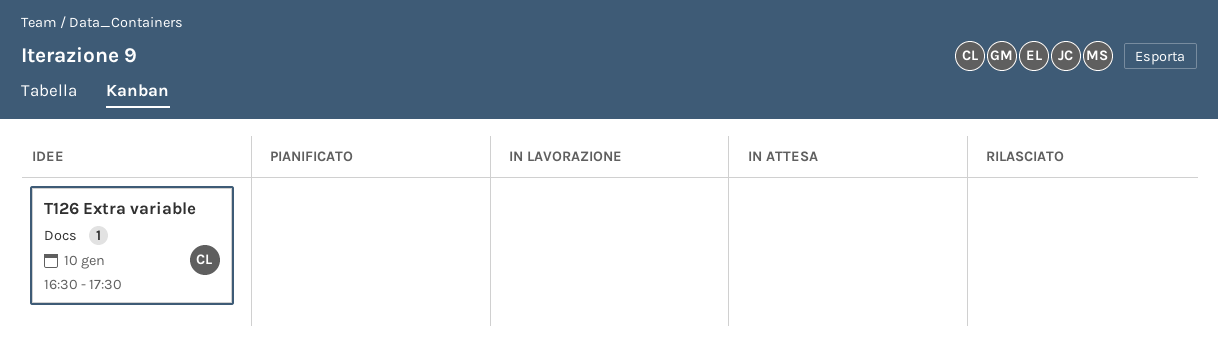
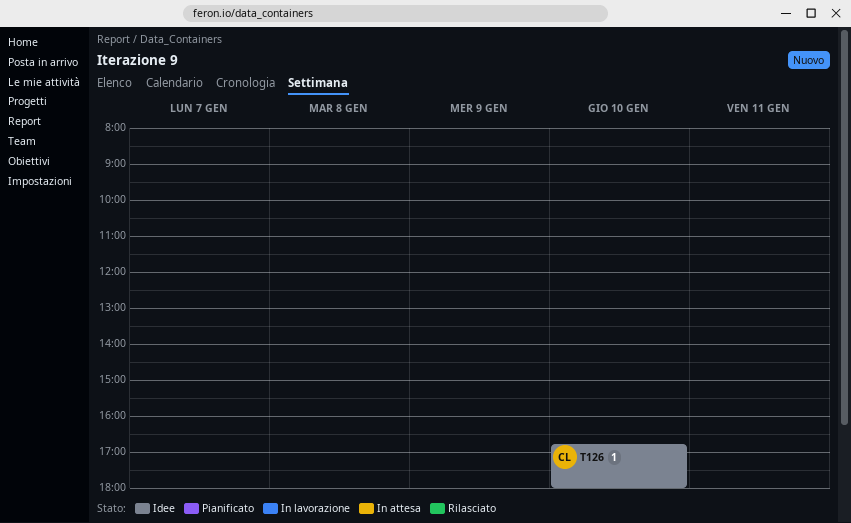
T126, begins: 16:30 -> 16:45
T126, ends: 17:30 -> 18:00

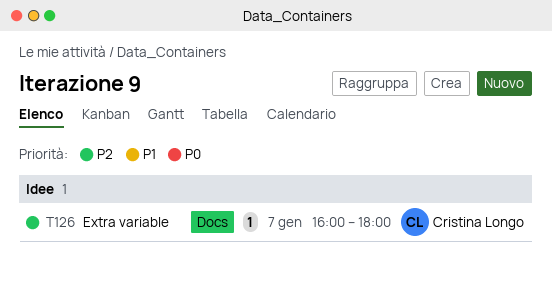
T126, day: Jan 10 -> Jan 7
T126, begins: 16:45 -> 16:00

